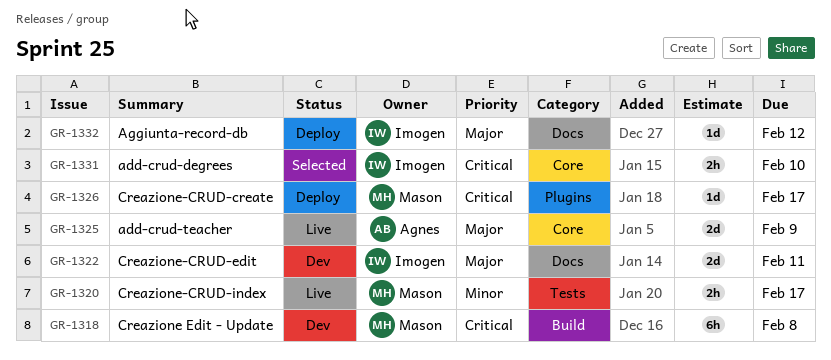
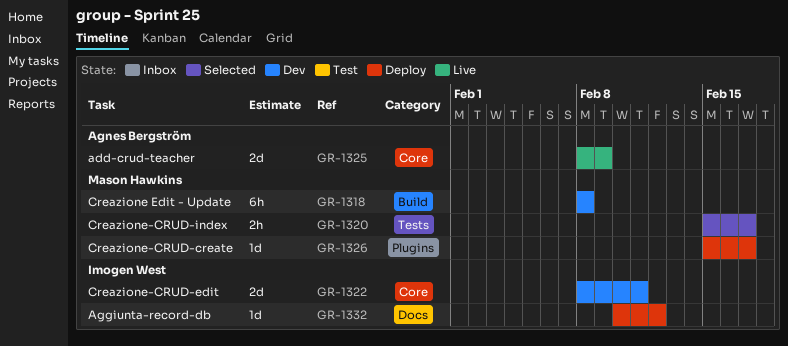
GR-1320, status: Live -> Selected
GR-1322, label: Docs -> Core
GR-1331: present -> none

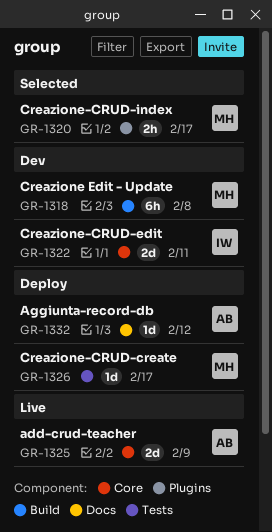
GR-1320, label: Tests -> Plugins
GR-1326, label: Plugins -> Tests
GR-1332, owner: Imogen West -> Agnes Bergström

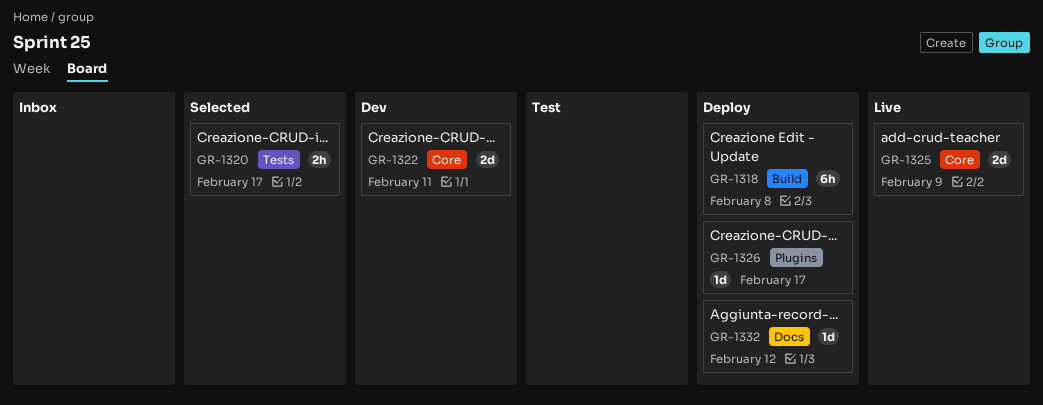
GR-1318, status: Dev -> Deploy
GR-1320, label: Plugins -> Tests
GR-1326, label: Tests -> Plugins

